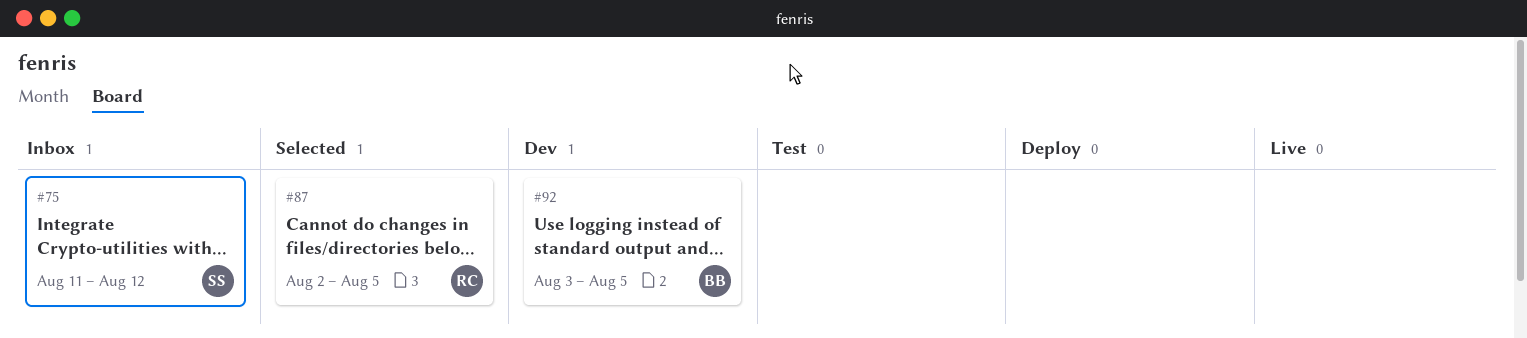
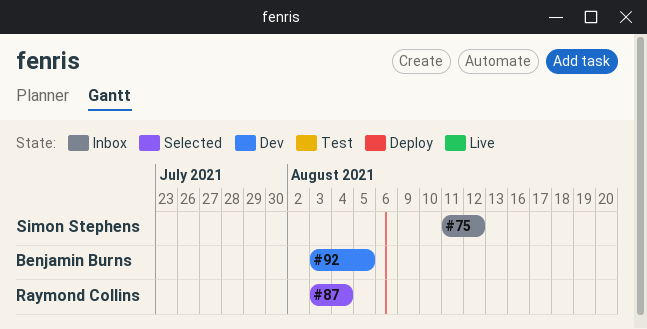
#87, start: Aug 2 -> Aug 3
#87, due: Aug 5 -> Aug 4

